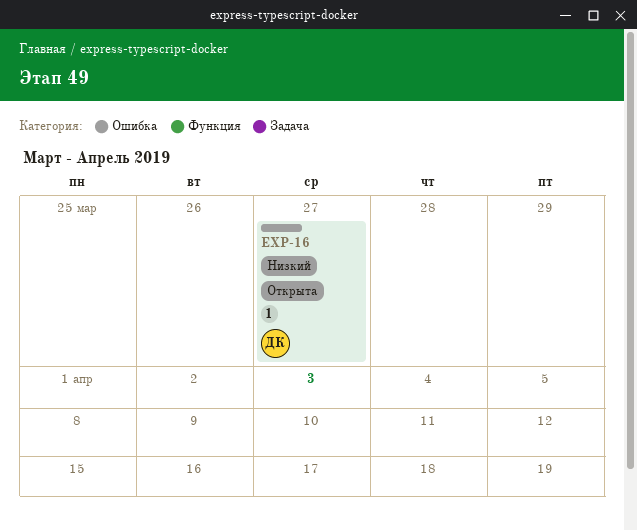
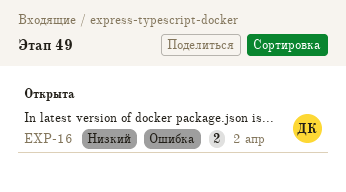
EXP-16, estimate: 1 -> 2
EXP-16, due: Mar 27 -> Apr 2

